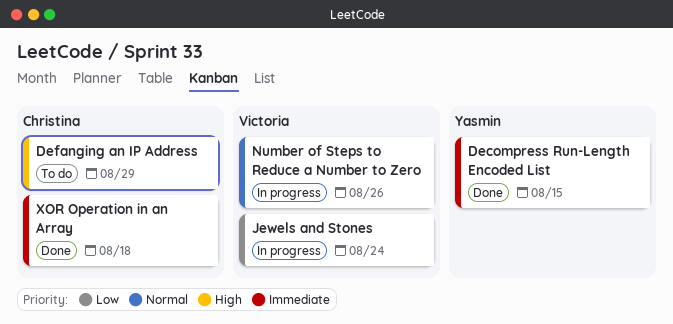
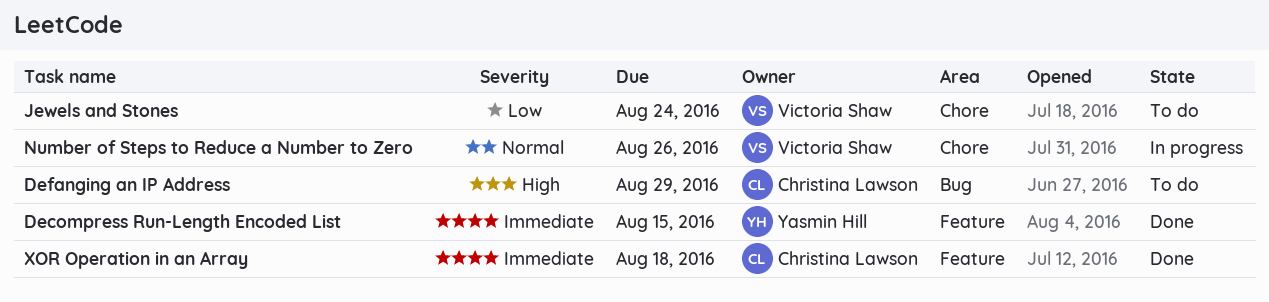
Jewels and Stones, status: In progress -> To do

